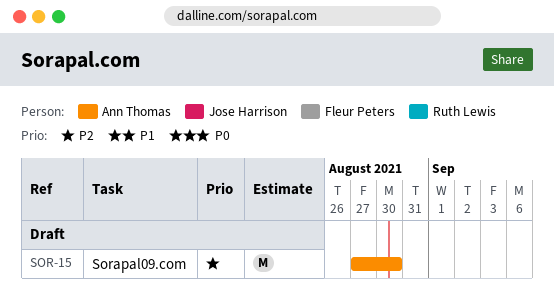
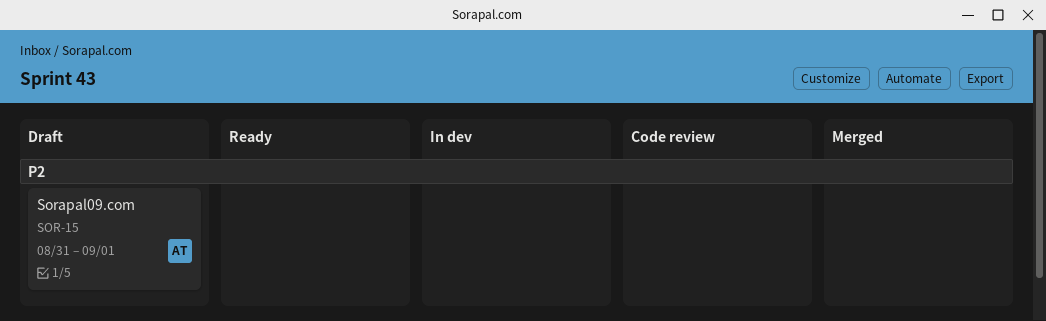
SOR-15, start: Aug 27 -> Aug 31
SOR-15, due: Aug 30 -> Sep 1

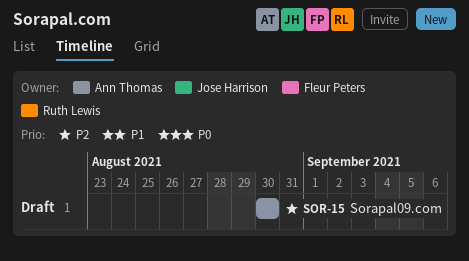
SOR-15, start: Aug 31 -> Aug 30
SOR-15, due: Sep 1 -> Aug 30

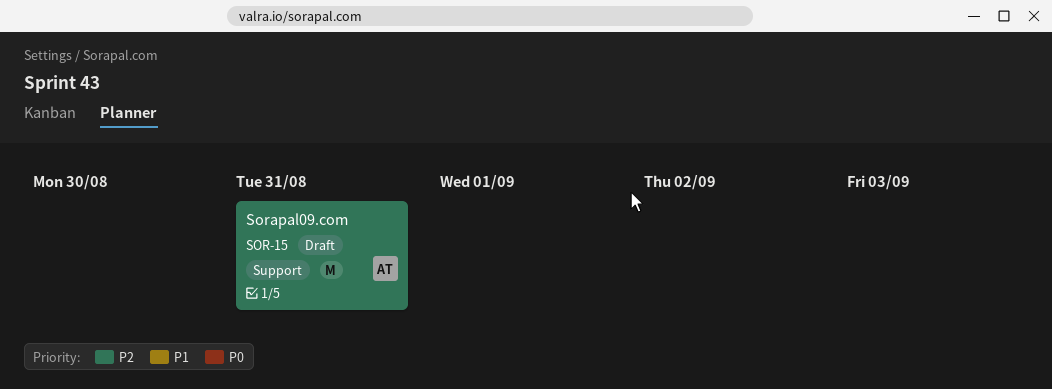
SOR-15, due: Aug 30 -> Aug 31

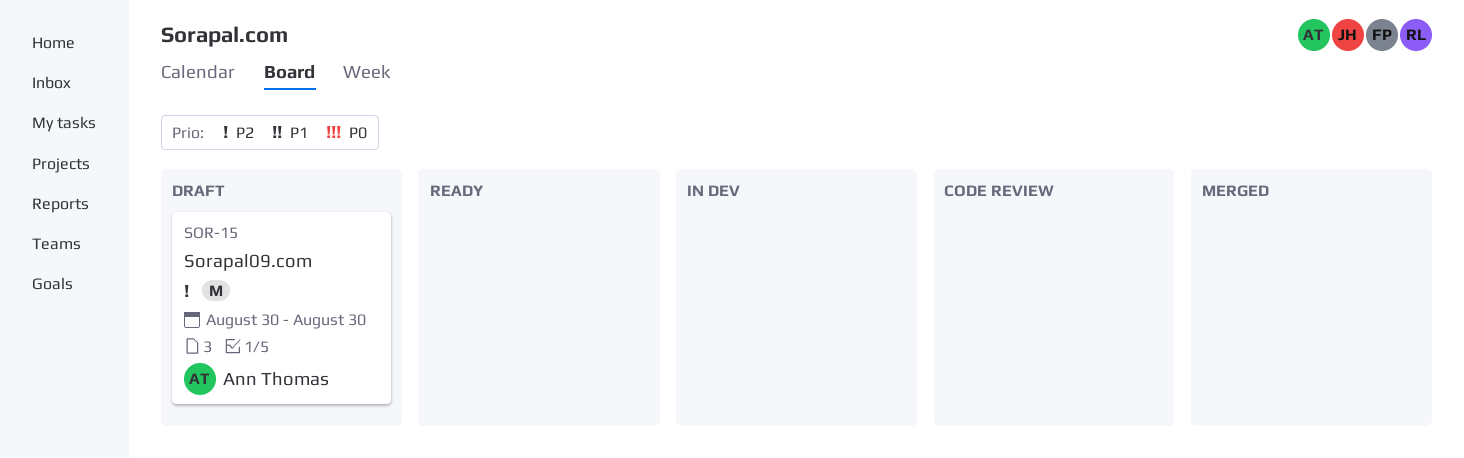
SOR-15, due: Aug 31 -> Aug 30

